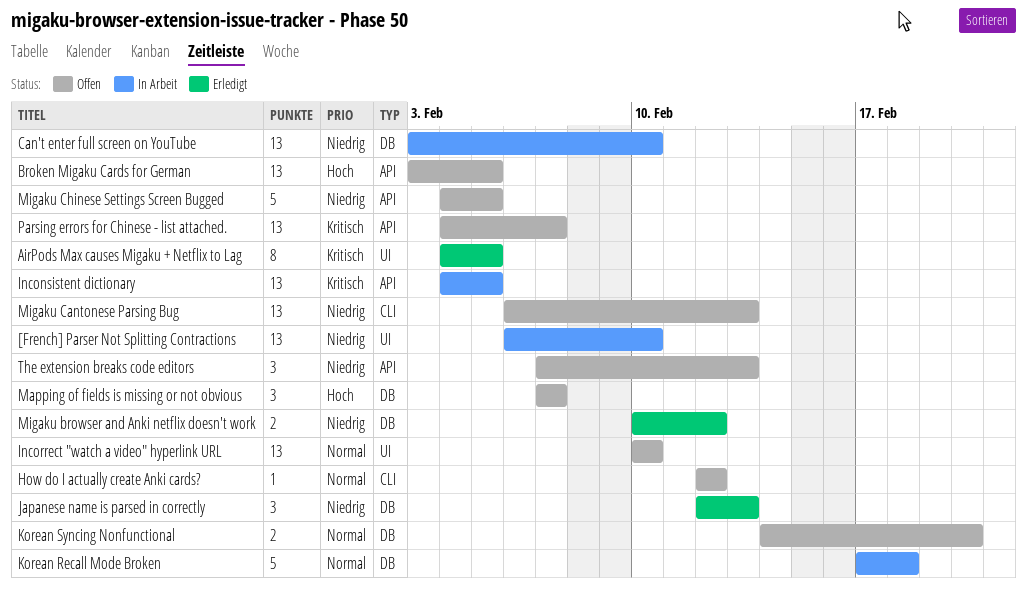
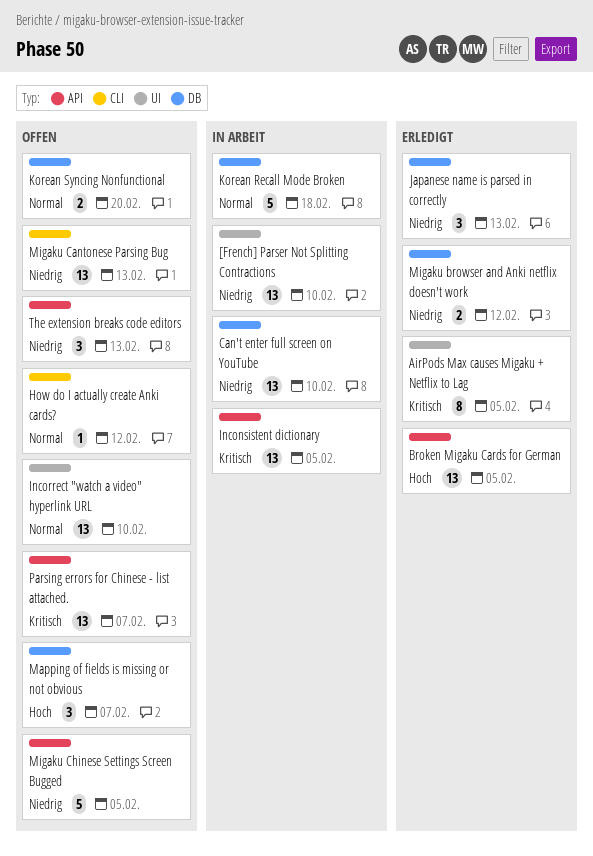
Broken Migaku Cards for German, status: Offen -> Erledigt

